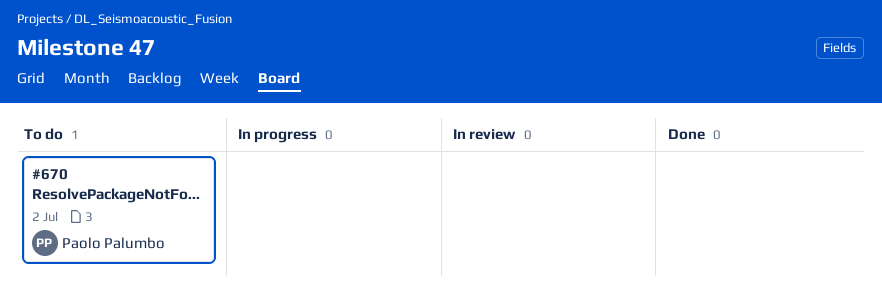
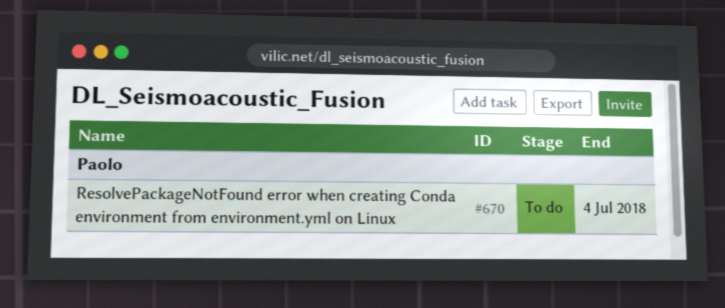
#670, due: Jul 2 -> Jul 4

